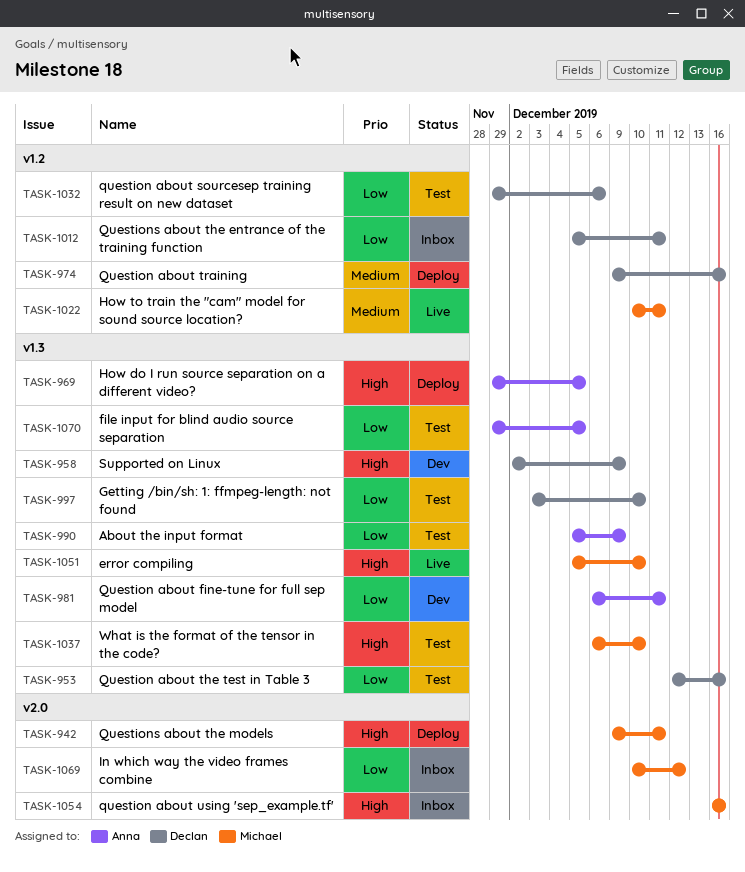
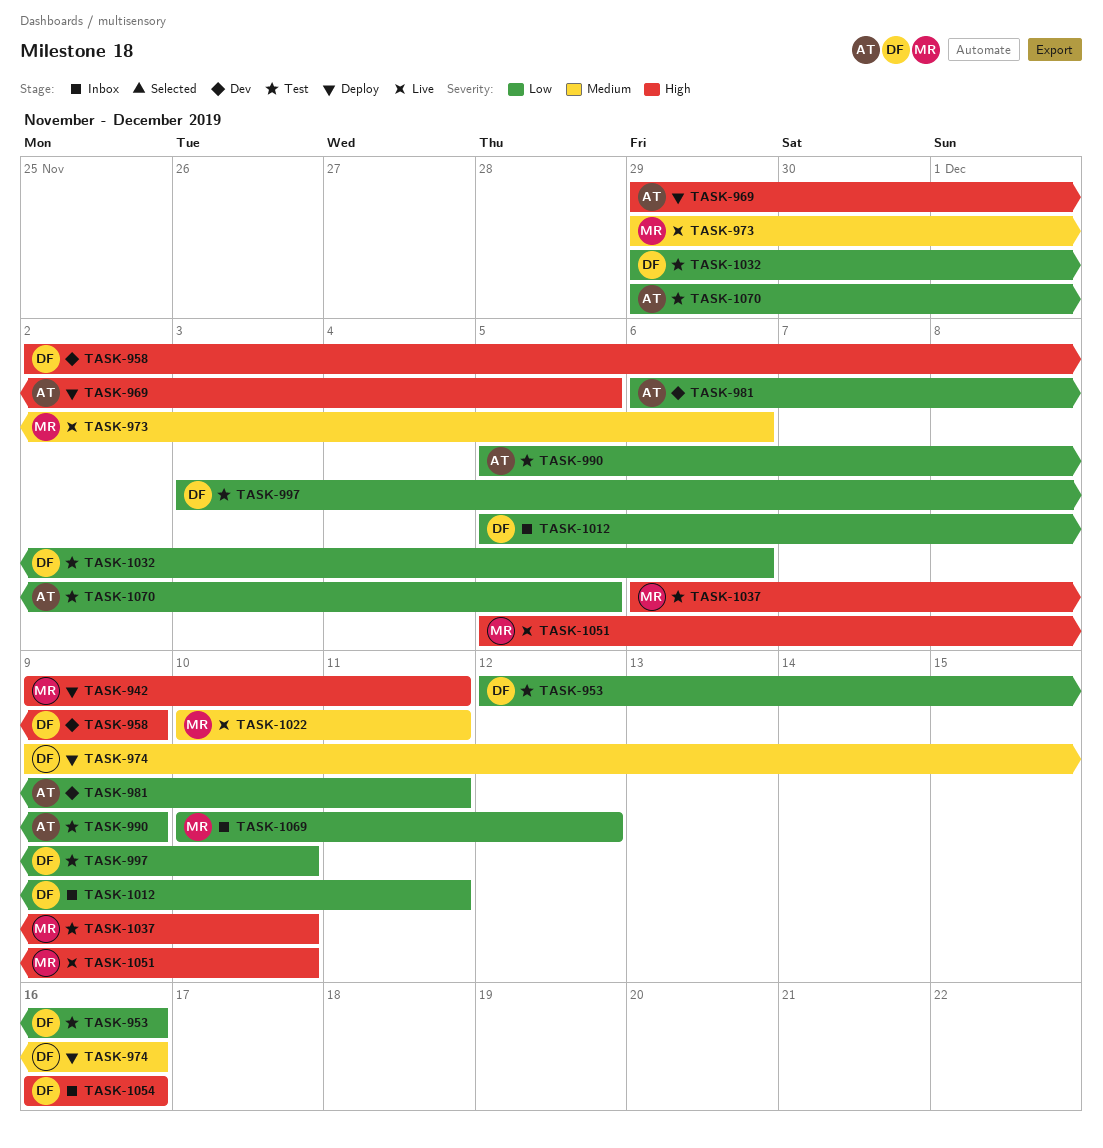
TASK-973: none -> present
TASK-1054, owner: Michael -> Declan

